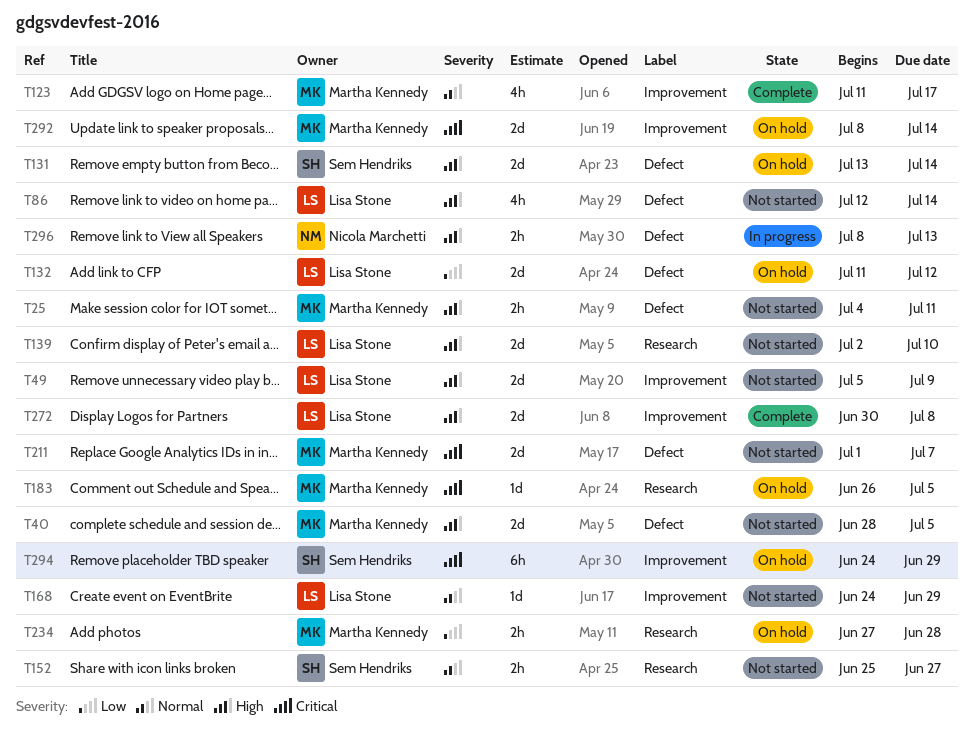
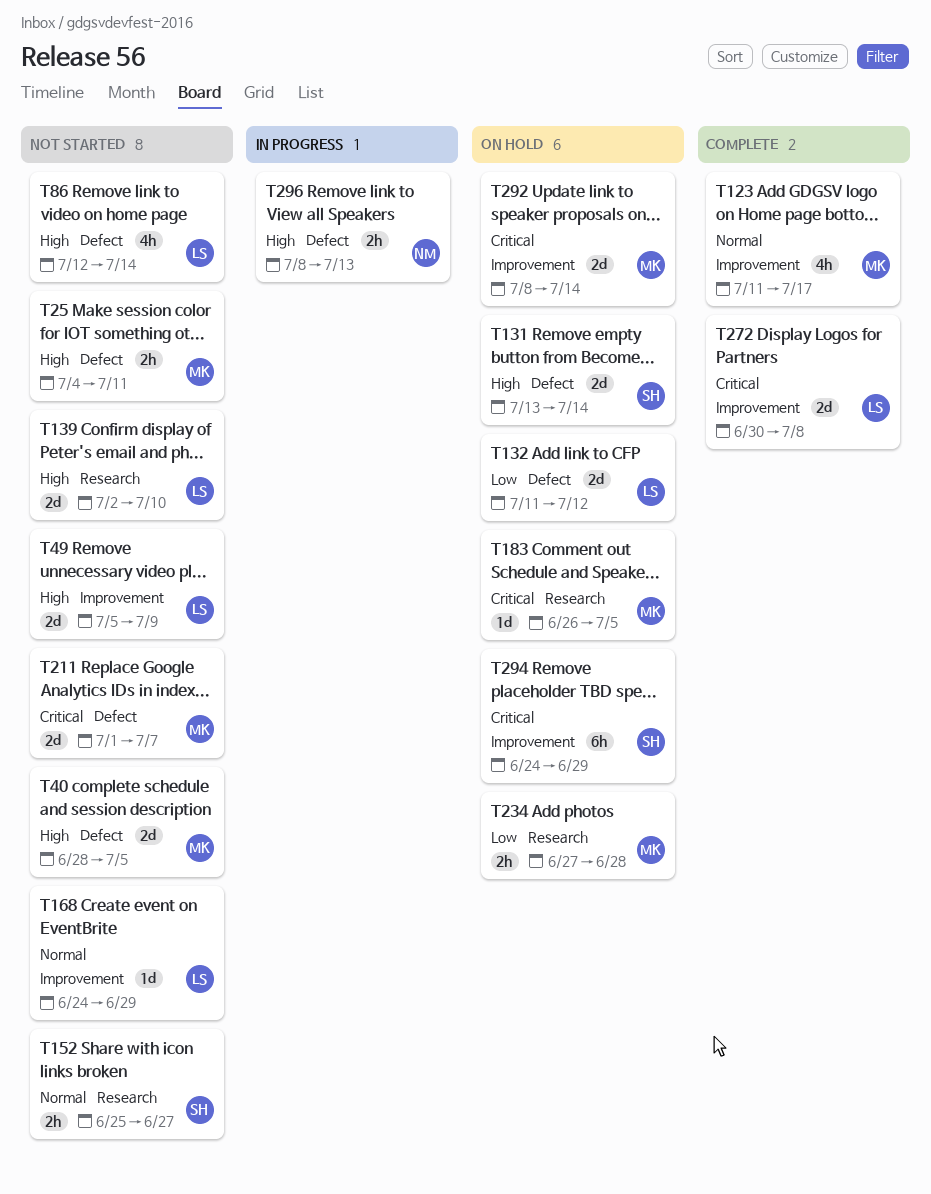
T272, priority: High -> Critical

